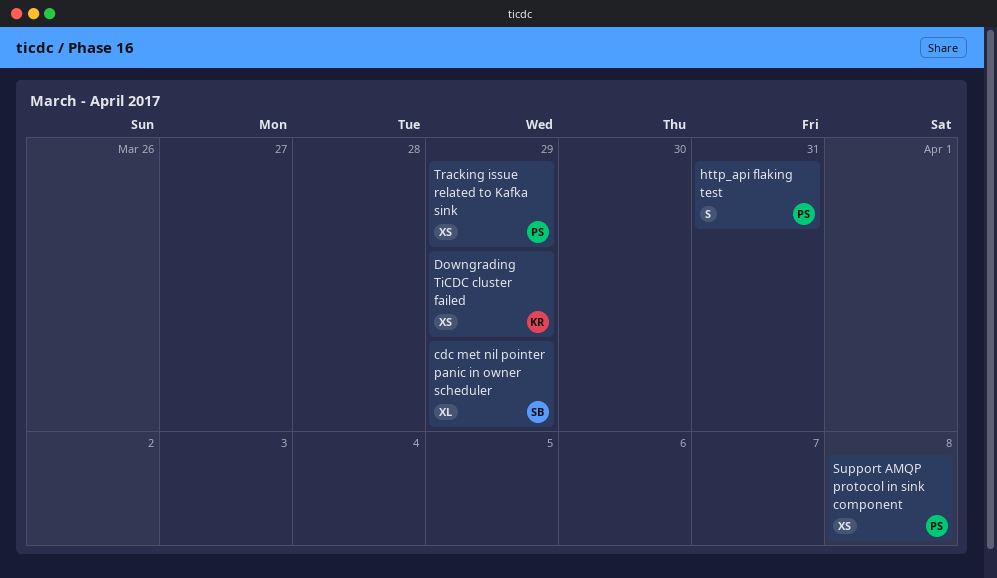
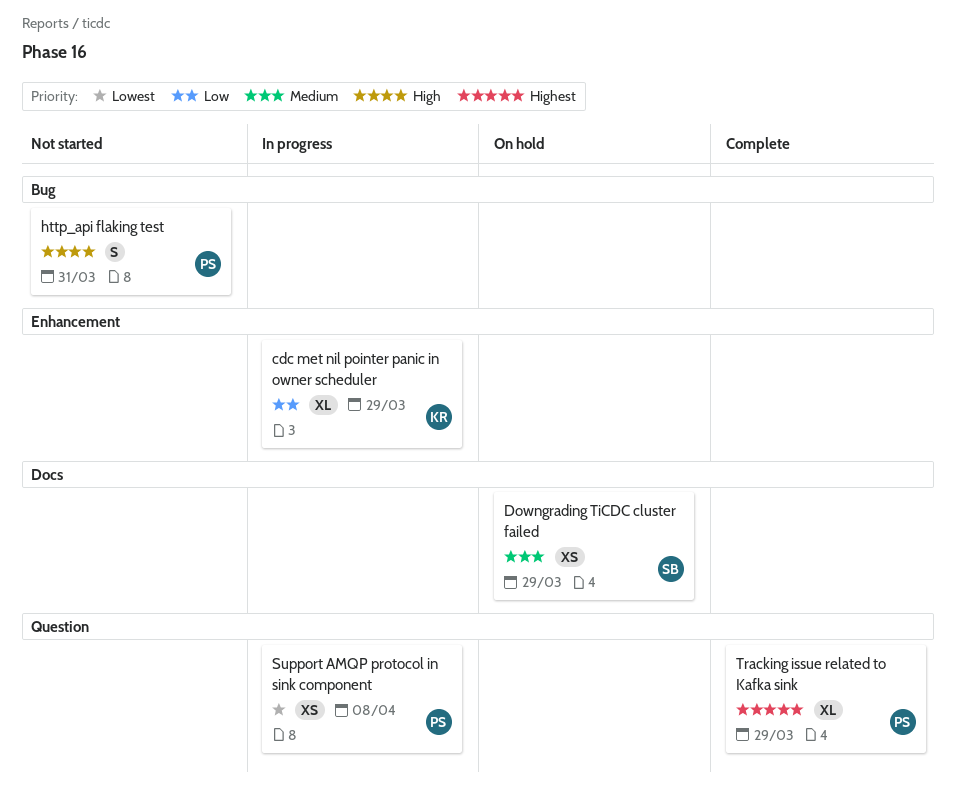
cdc met nil pointer panic in owner scheduler, owner: SB -> KR
Downgrading TiCDC cluster failed, owner: KR -> SB
Tracking issue related to Kafka sink, estimate: XS -> XL

